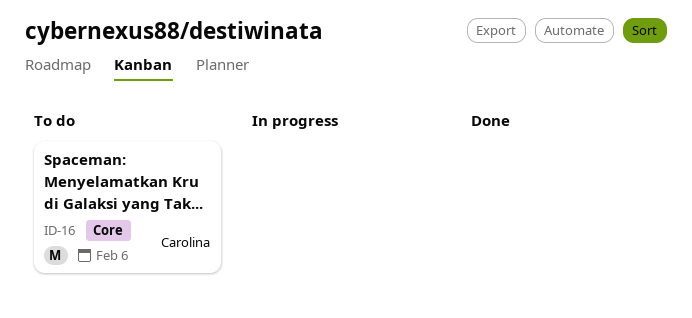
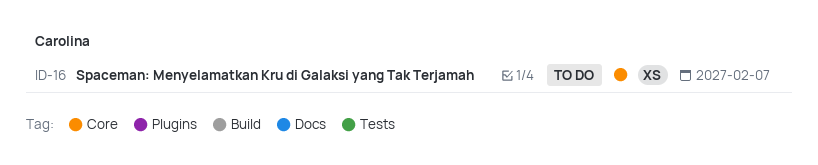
ID-16, estimate: M -> XS
ID-16, due: Feb 6 -> Feb 7

